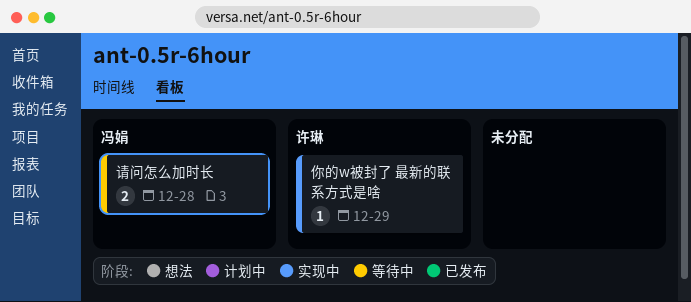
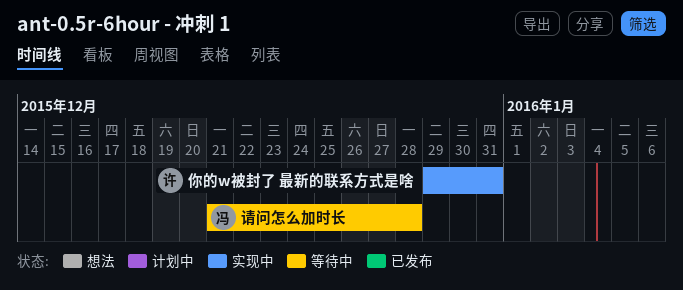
你的w被封了 最新的联系方式是啥, due: Dec 29 -> Dec 31

